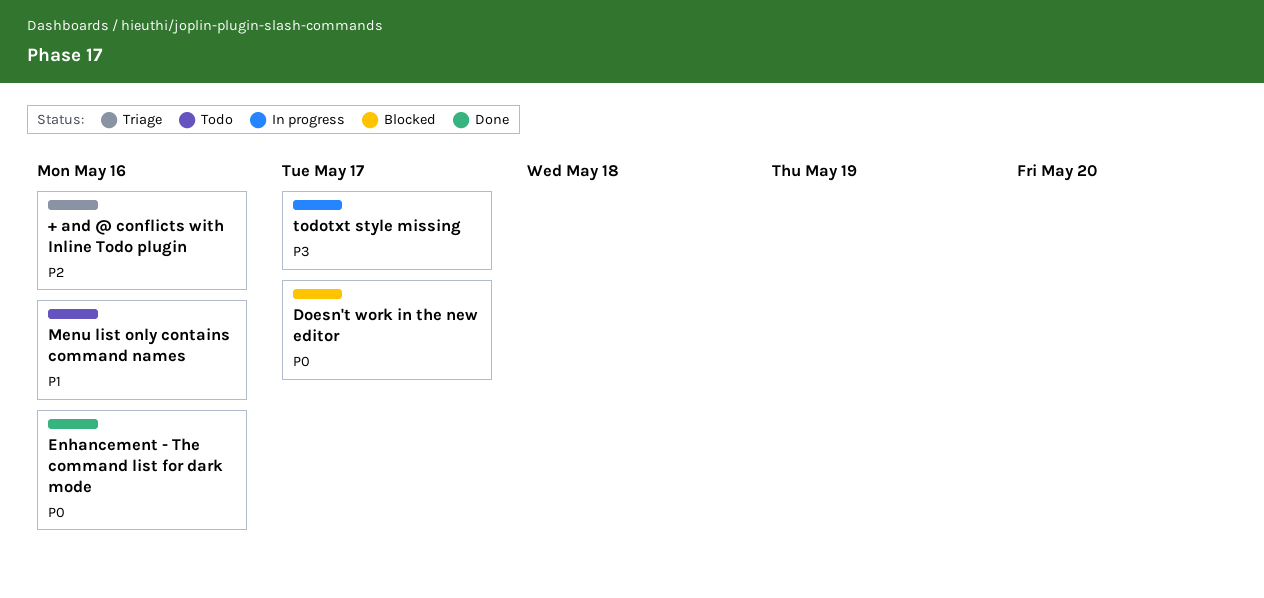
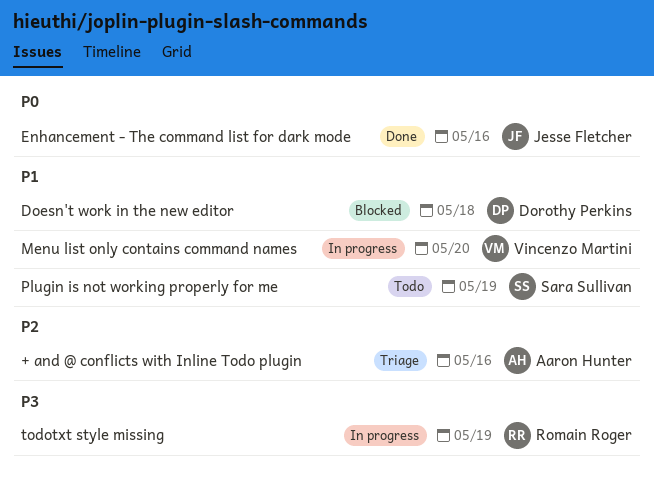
Doesn't work in the new editor, priority: P0 -> P1
Doesn't work in the new editor, due: May 17 -> May 18
Menu list only contains command names, status: Todo -> In progress
Menu list only contains command names, due: May 16 -> May 20
Plugin is not working properly for me: none -> present
todotxt style missing, due: May 17 -> May 19

